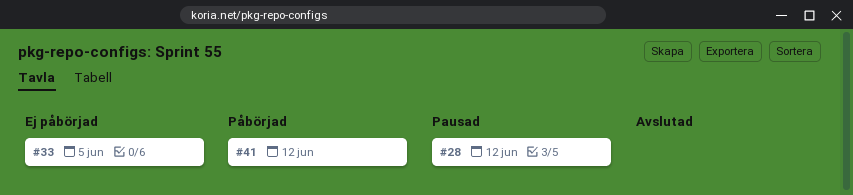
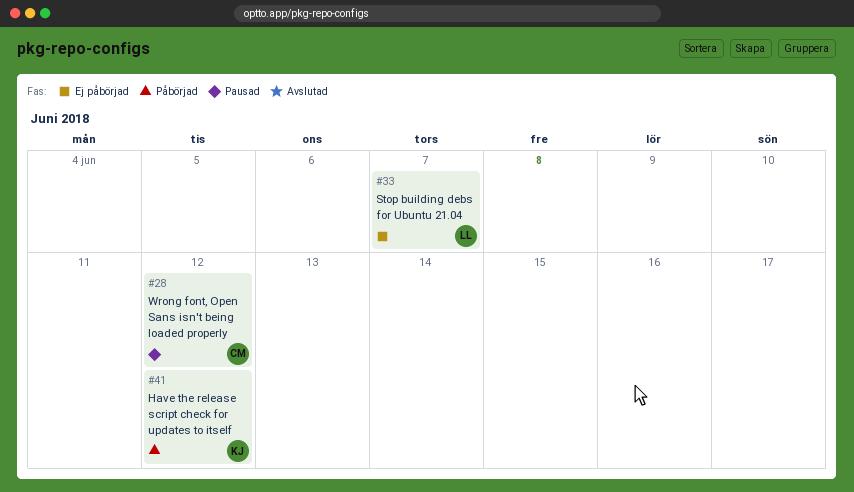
#33, due: Jun 5 -> Jun 7

